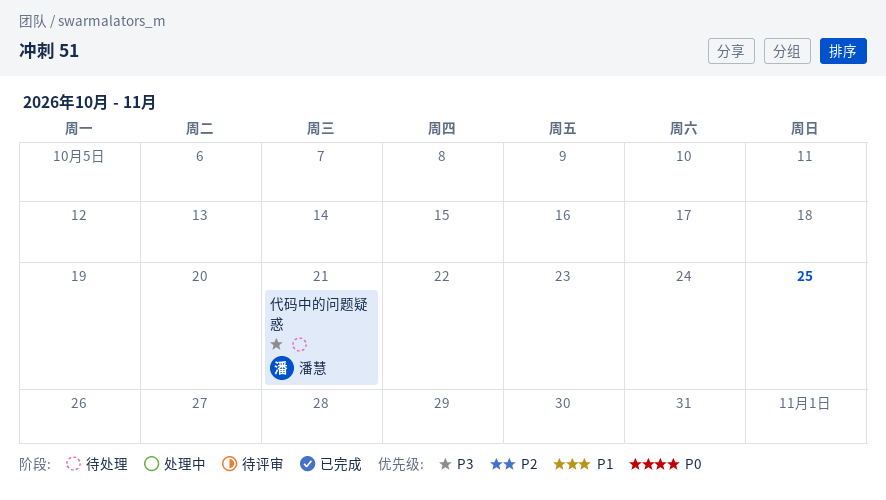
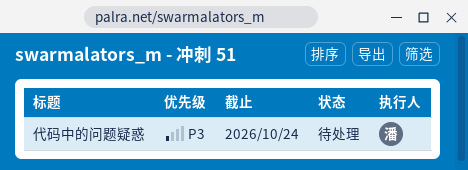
代码中的问题疑惑, due: Oct 21 -> Oct 24

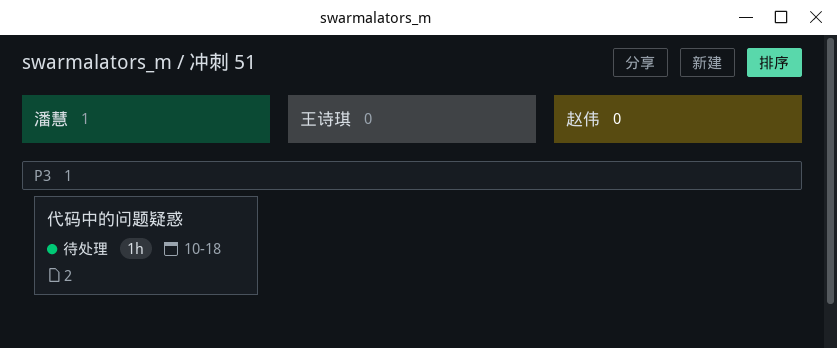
代码中的问题疑惑, due: Oct 24 -> Oct 18

